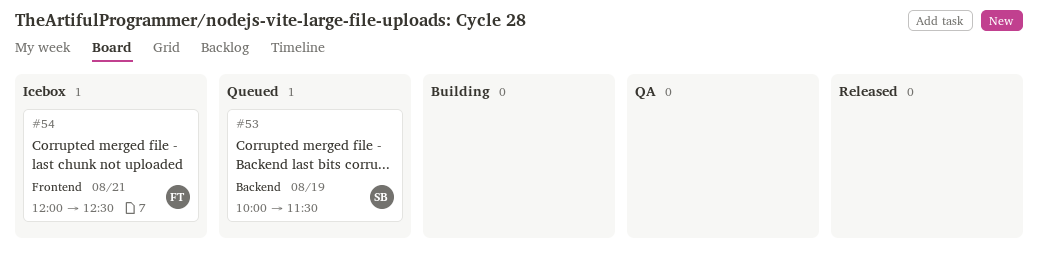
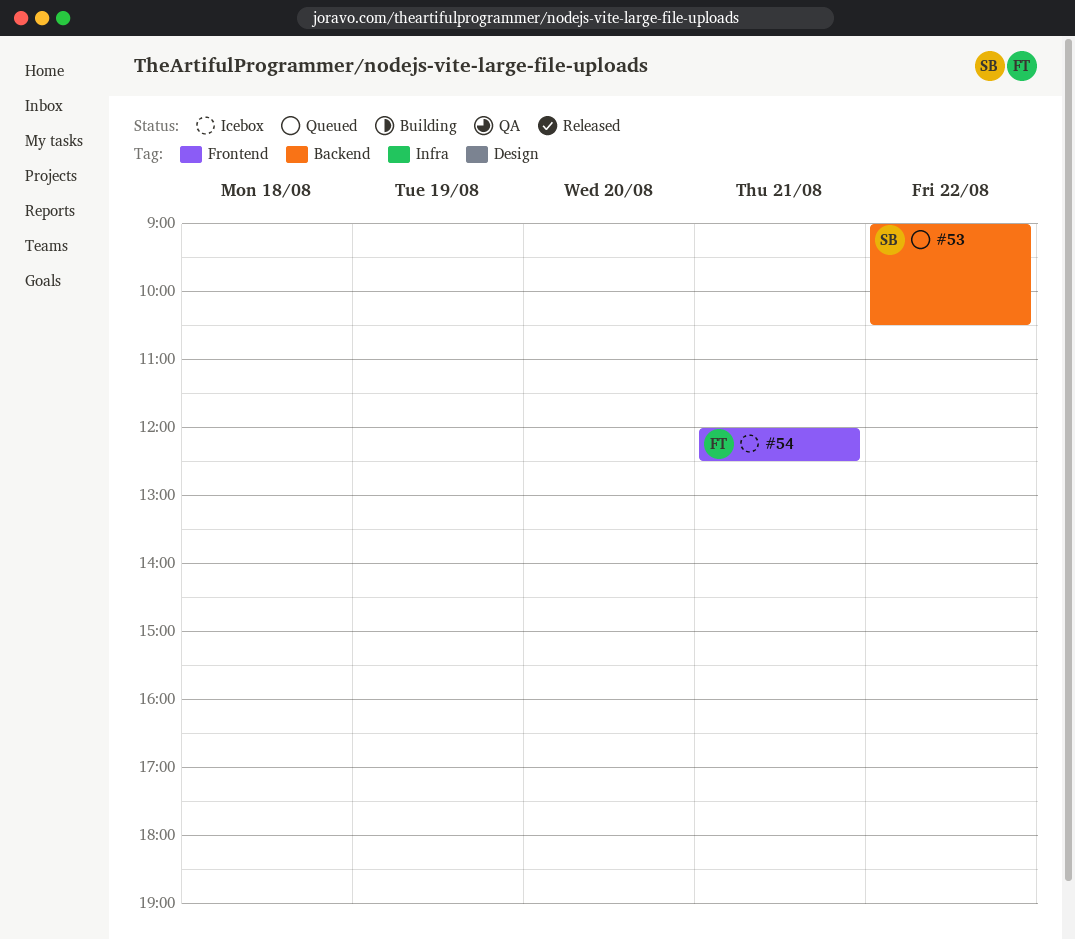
#53, day: Aug 19 -> Aug 22
#53, begins: 10:00 -> 09:00
#53, ends: 11:30 -> 10:30

